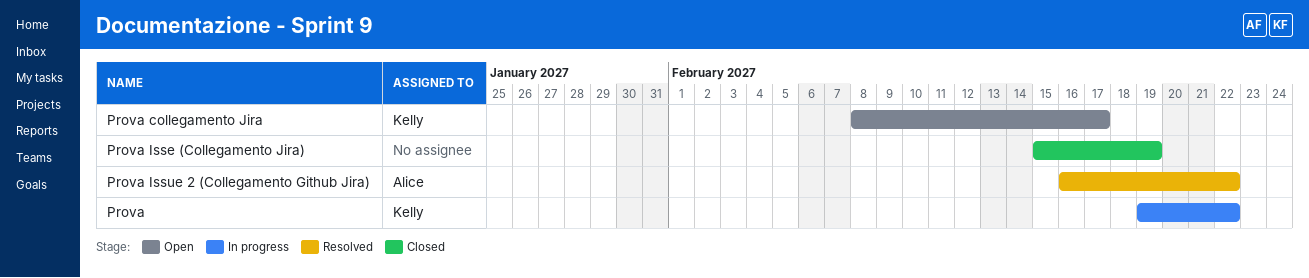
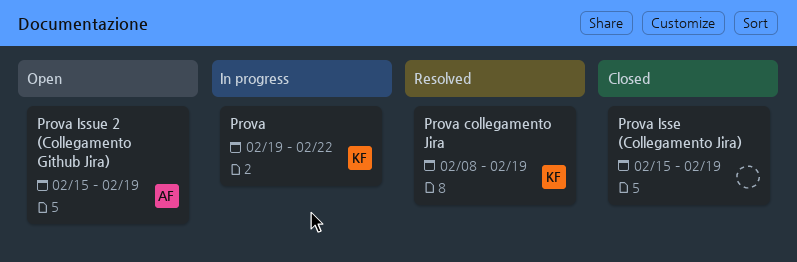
Prova collegamento Jira, status: Open -> Resolved
Prova collegamento Jira, due: Feb 17 -> Feb 19
Prova Issue 2 (Collegamento Github Jira), status: Resolved -> Open
Prova Issue 2 (Collegamento Github Jira), start: Feb 16 -> Feb 15
Prova Issue 2 (Collegamento Github Jira), due: Feb 22 -> Feb 19

